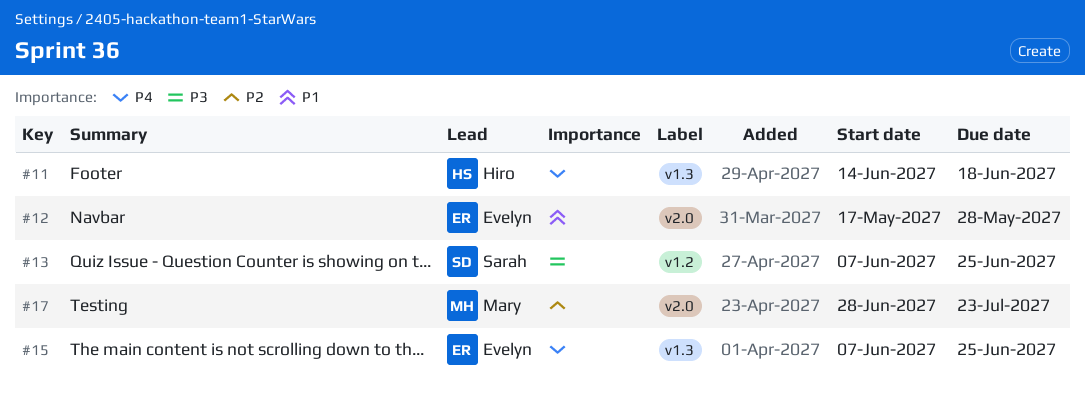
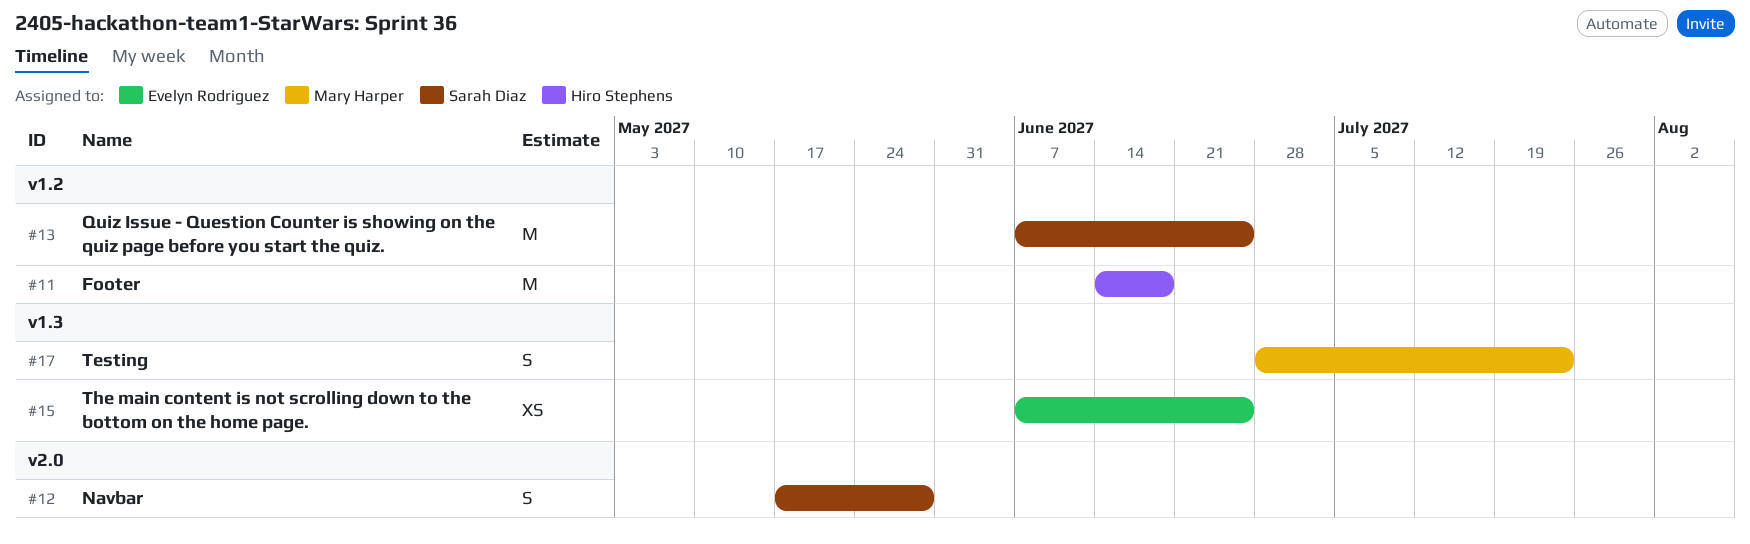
#11, label: v1.3 -> v1.2
#12, owner: Evelyn Rodriguez -> Sarah Diaz
#17, label: v2.0 -> v1.3

